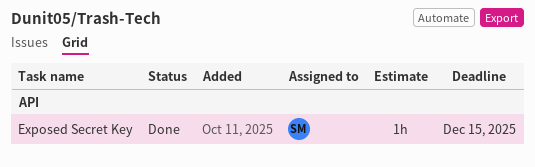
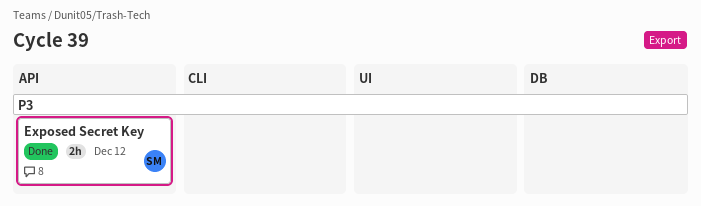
Exposed Secret Key, estimate: 1h -> 2h
Exposed Secret Key, due: Dec 15 -> Dec 12

